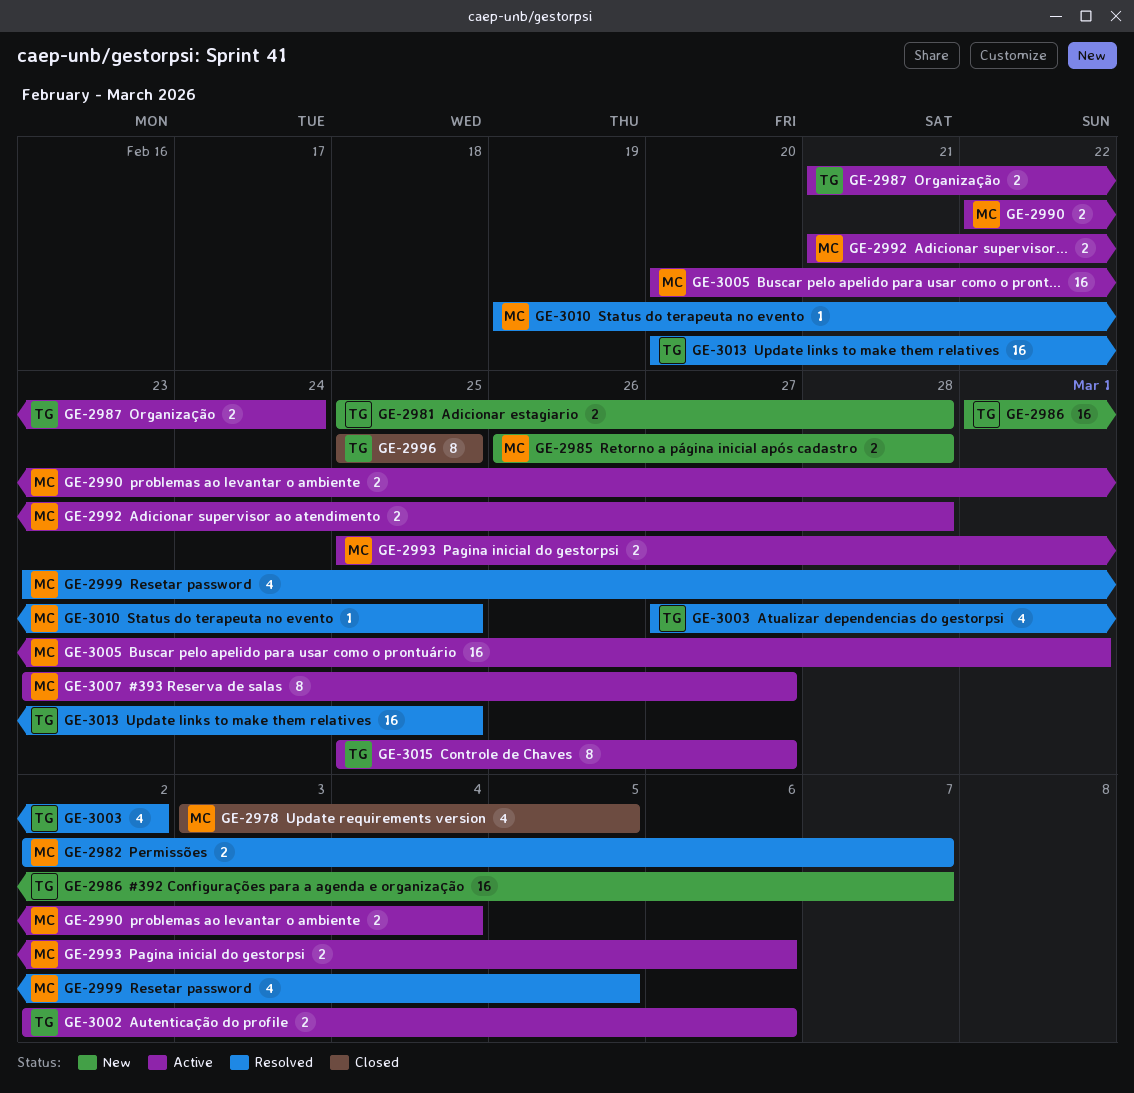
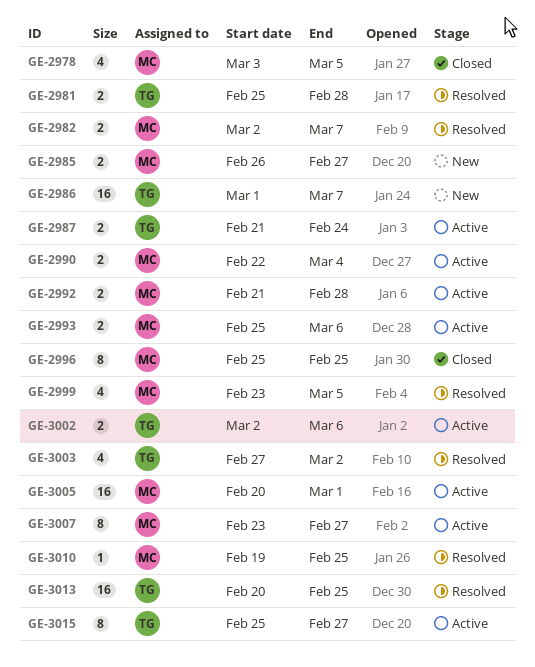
GE-2981, status: New -> Resolved
GE-2985, due: Feb 28 -> Feb 27
GE-2996, owner: TG -> MC

